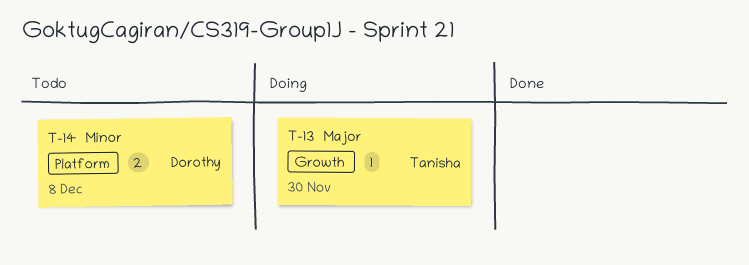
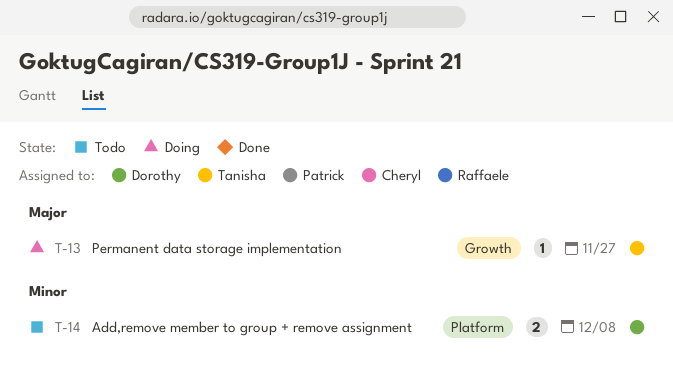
T-13, due: Nov 30 -> Nov 27

